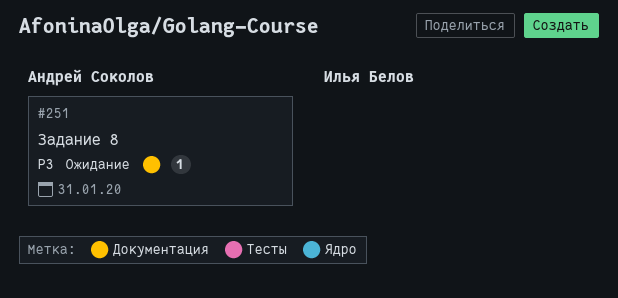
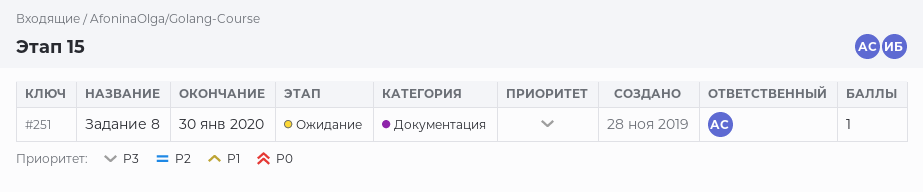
#251, due: Jan 31 -> Jan 30

